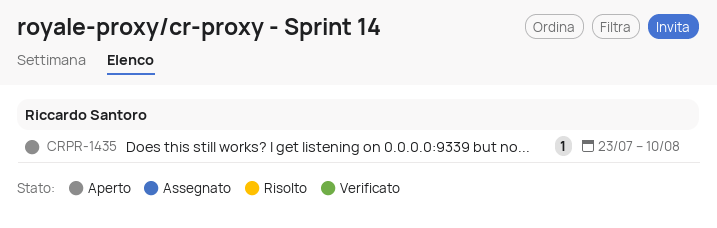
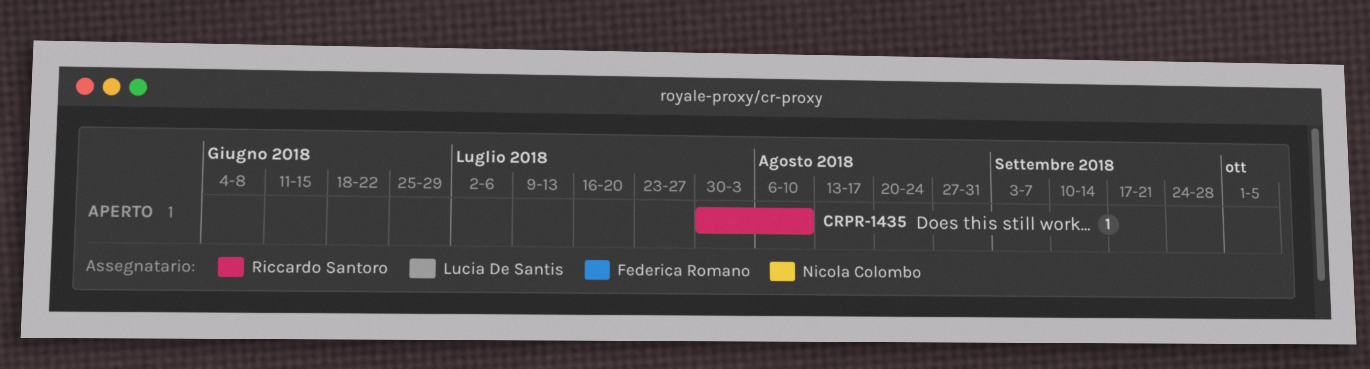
CRPR-1435, start: Jul 23 -> Jul 30

